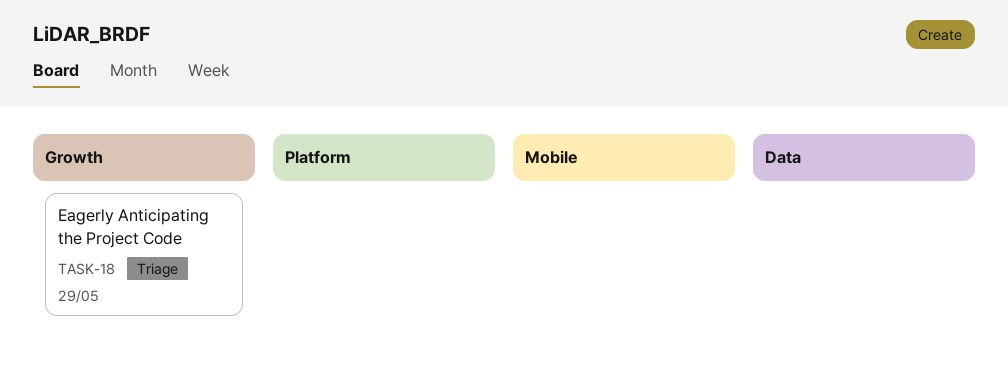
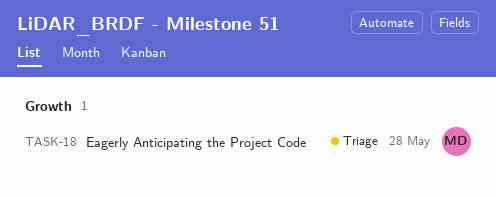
TASK-18, due: May 29 -> May 28

